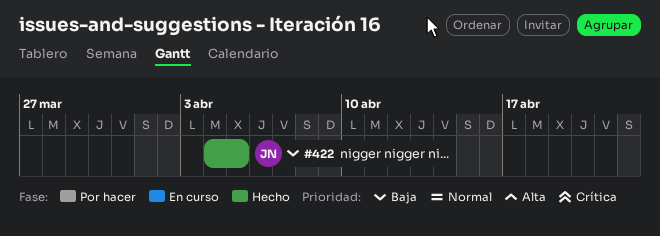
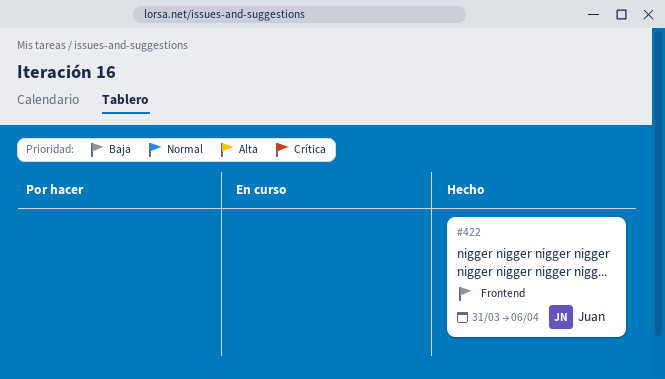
#422, start: Apr 4 -> Mar 31
#422, due: Apr 5 -> Apr 6

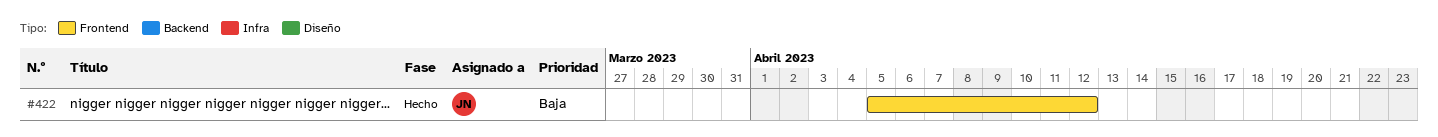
#422, start: Mar 31 -> Apr 5
#422, due: Apr 6 -> Apr 12

